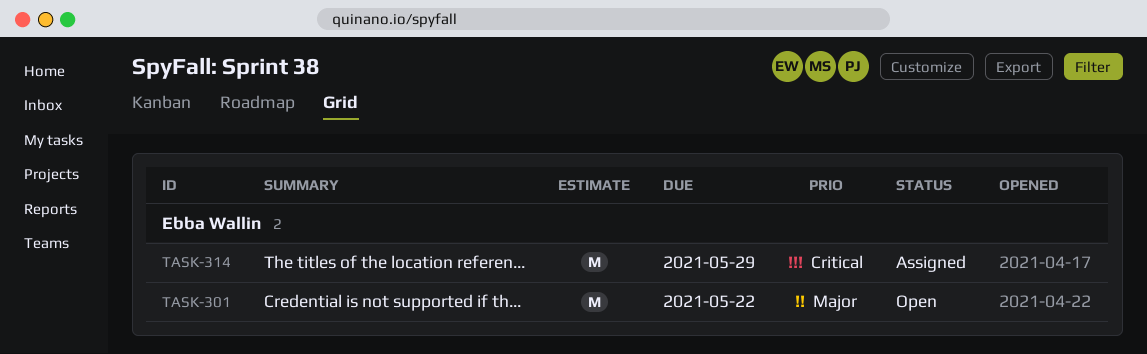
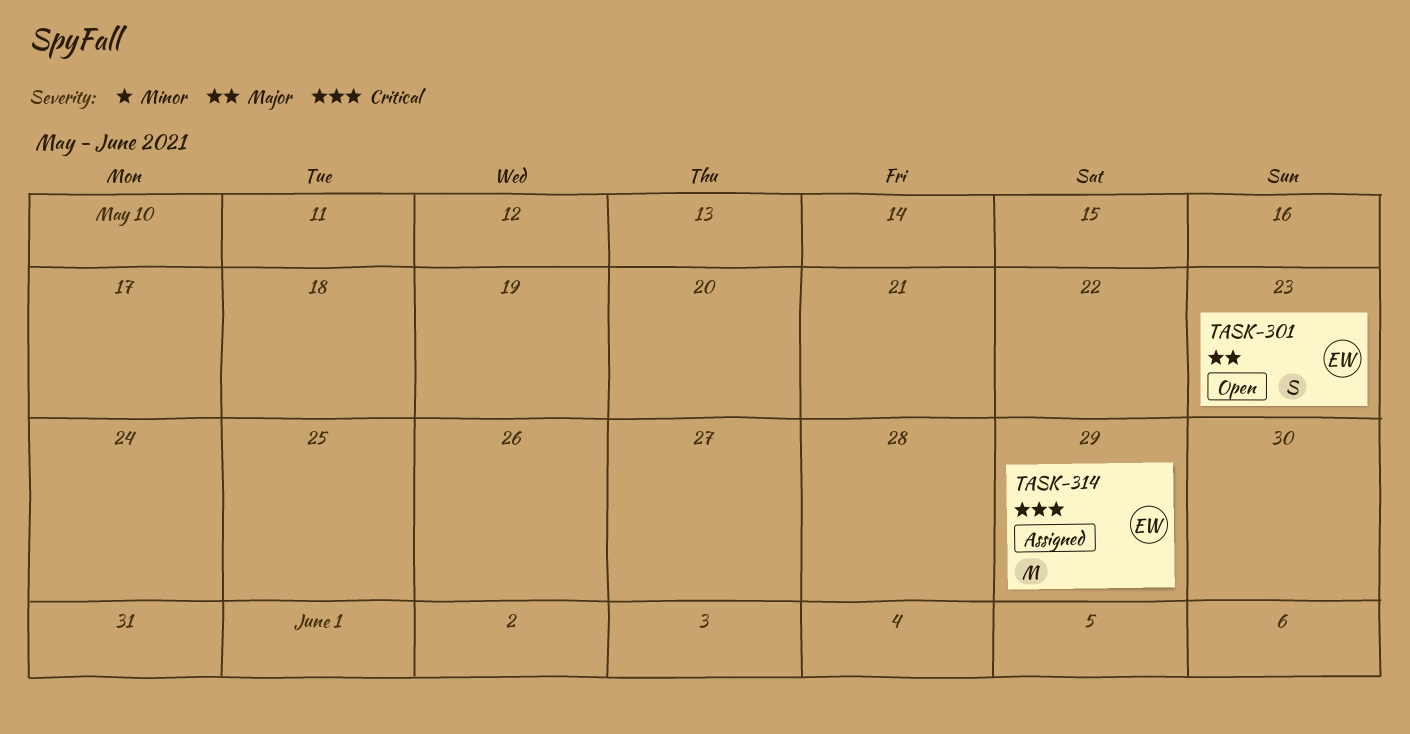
TASK-301, estimate: M -> S
TASK-301, due: May 22 -> May 23

